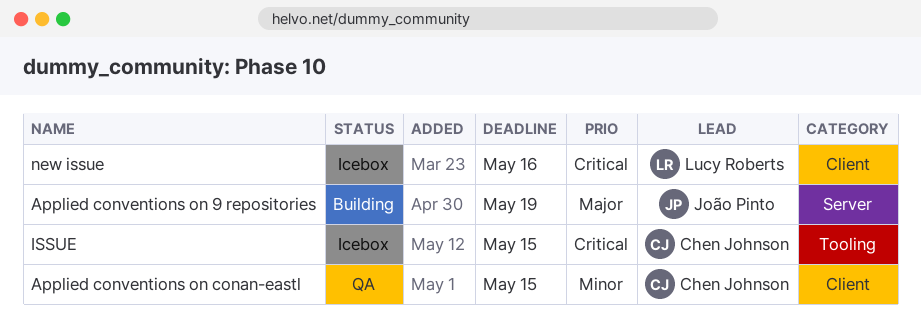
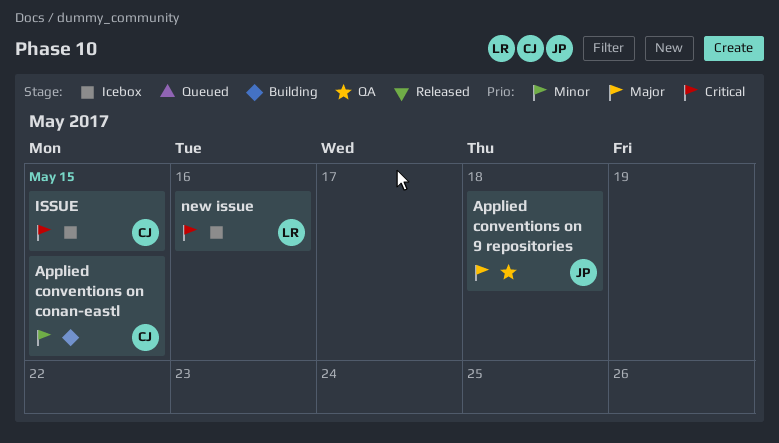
Applied conventions on 9 repositories, status: Building -> QA
Applied conventions on 9 repositories, due: May 19 -> May 18
Applied conventions on conan-eastl, status: QA -> Building

